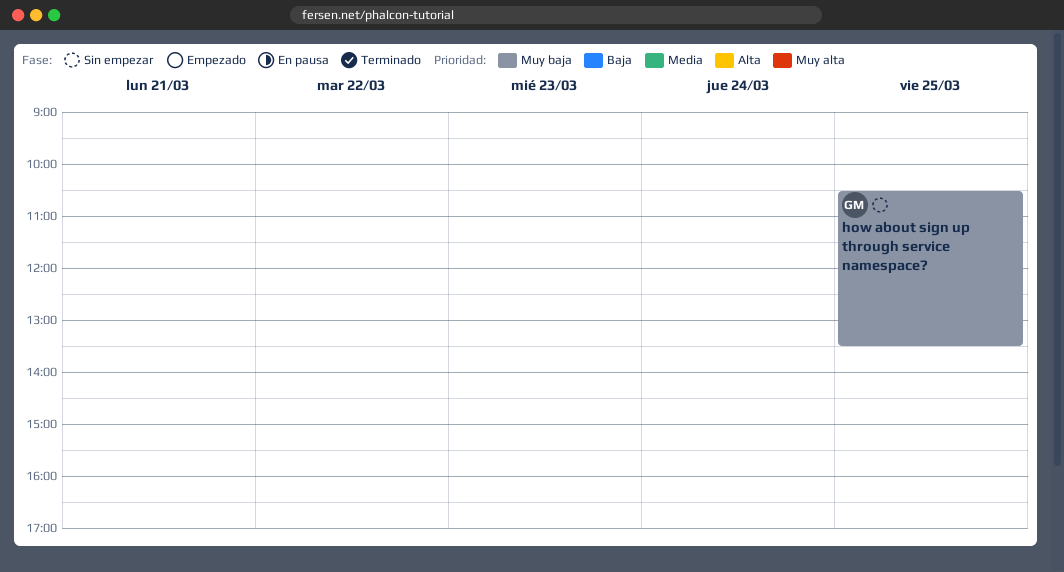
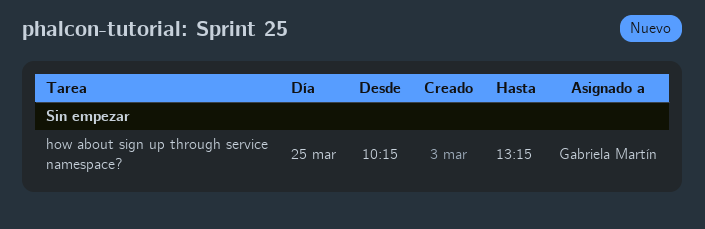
how about sign up through service namespace?, begins: 10:30 -> 10:15
how about sign up through service namespace?, ends: 13:30 -> 13:15

